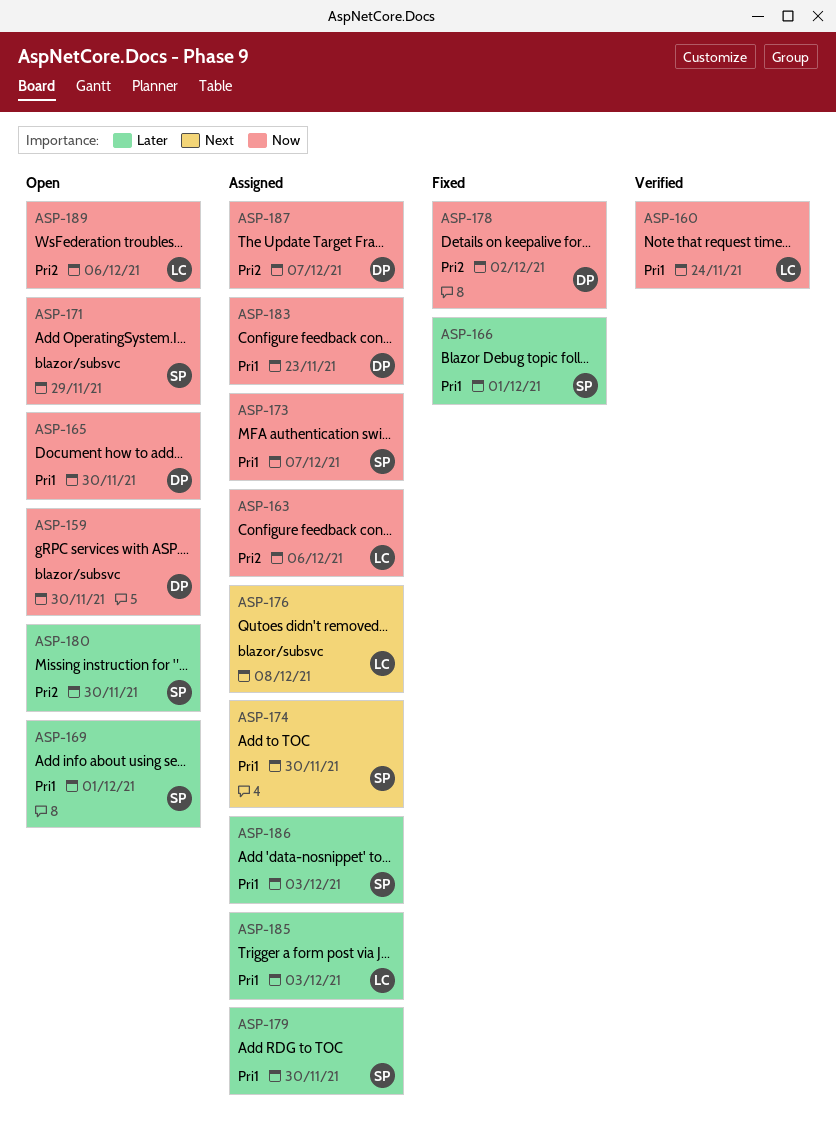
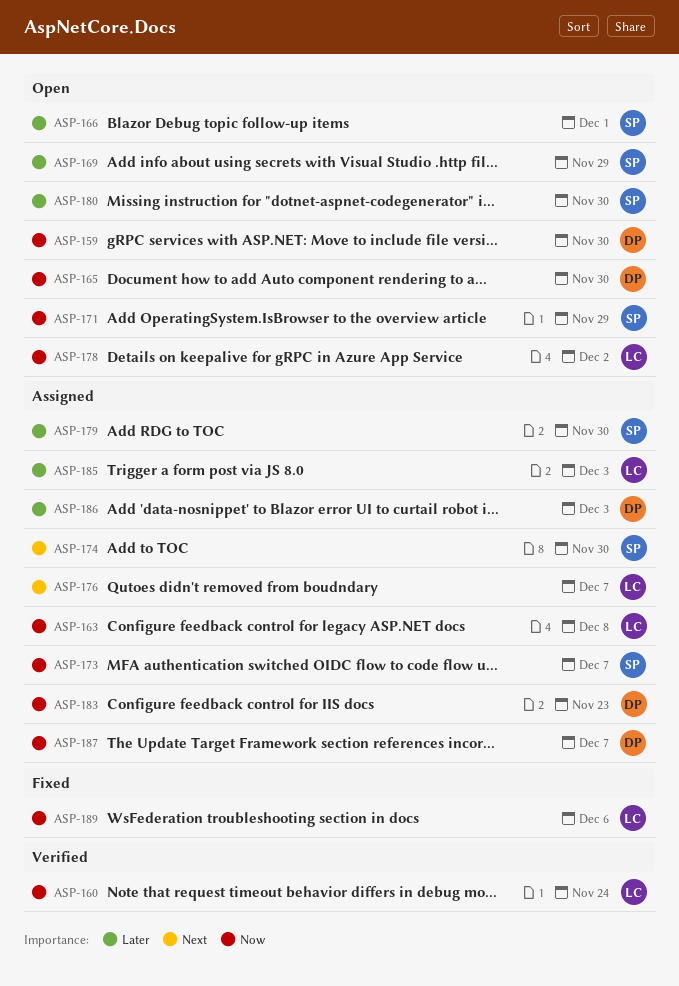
ASP-163, due: Dec 6 -> Dec 8
ASP-166, status: Fixed -> Open
ASP-169, due: Dec 1 -> Nov 29
ASP-176, due: Dec 8 -> Dec 7
ASP-178, status: Fixed -> Open
ASP-178, owner: DP -> LC
ASP-186, owner: SP -> DP
ASP-189, status: Open -> Fixed

